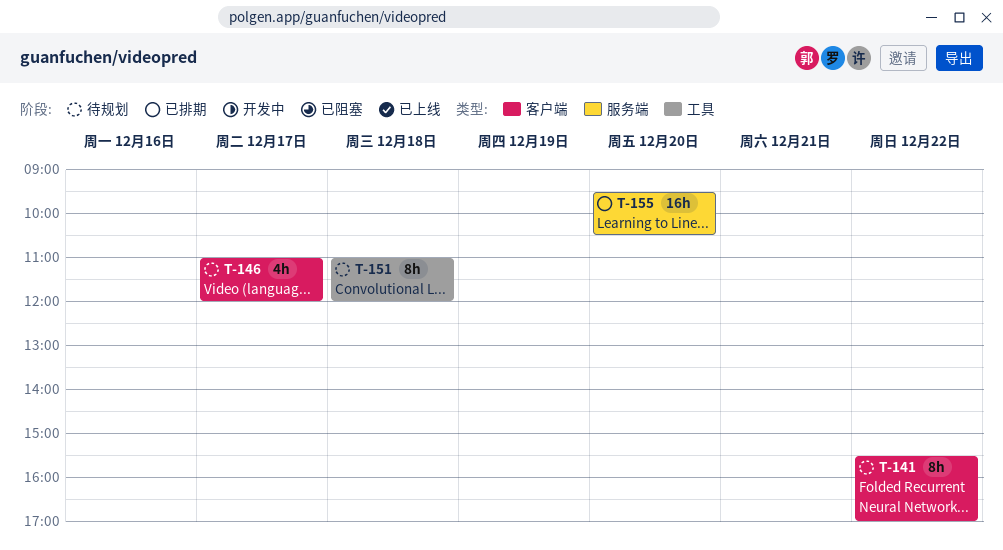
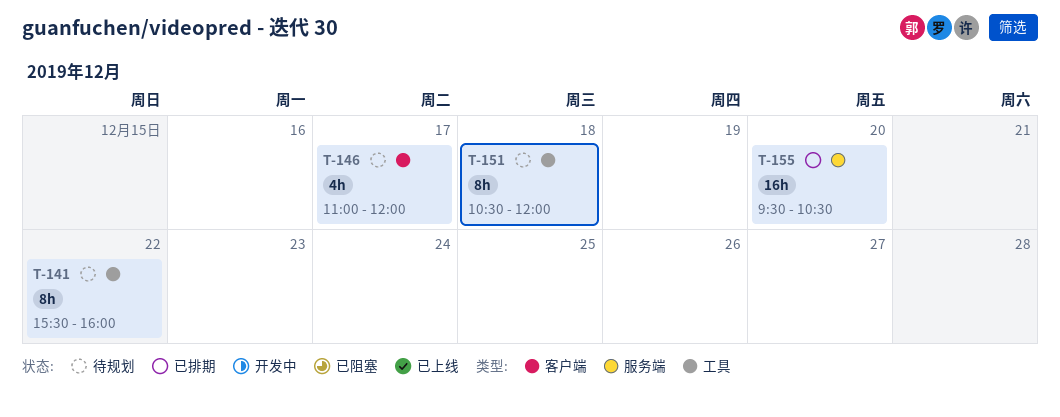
T-141, label: 客户端 -> 工具
T-141, ends: 17:00 -> 16:00
T-151, begins: 11:00 -> 10:30

